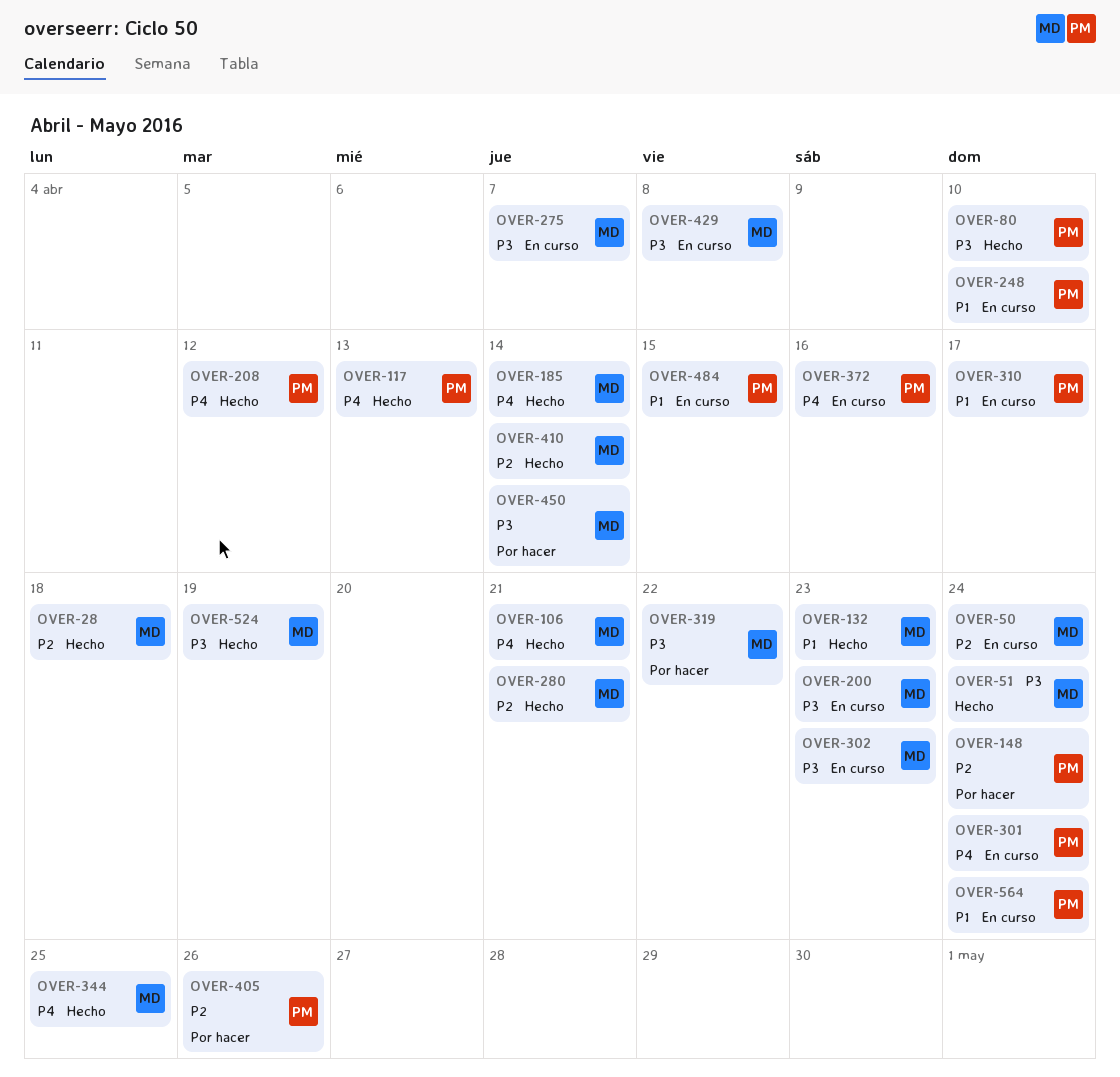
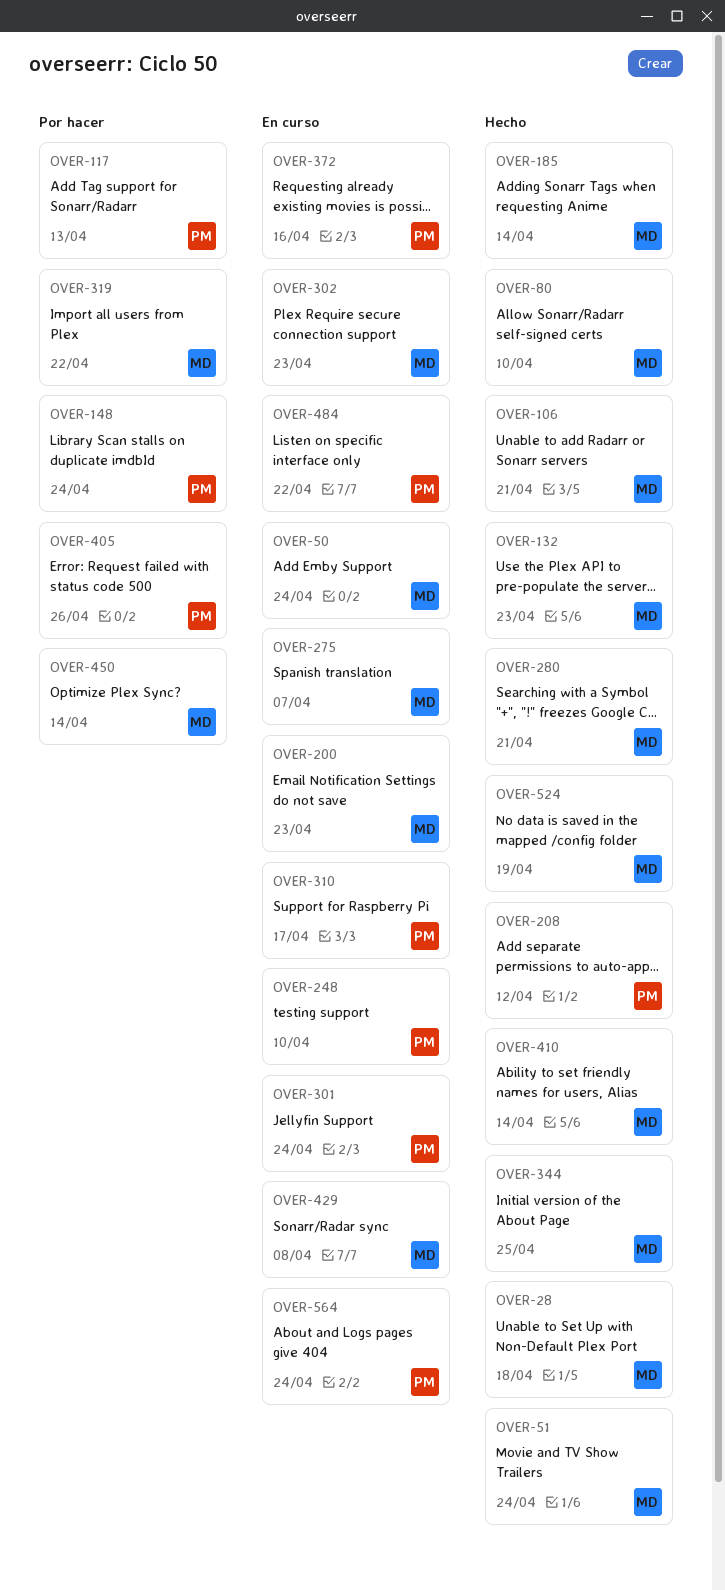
OVER-80, owner: PM -> MD
OVER-117, status: Hecho -> Por hacer
OVER-484, due: Apr 15 -> Apr 22

